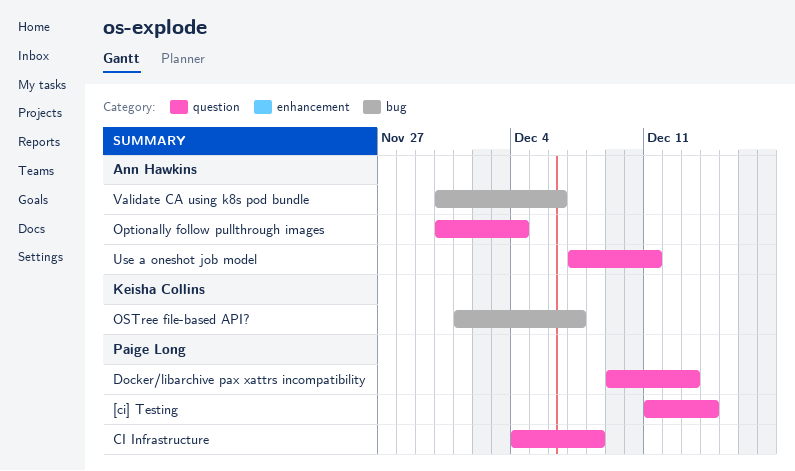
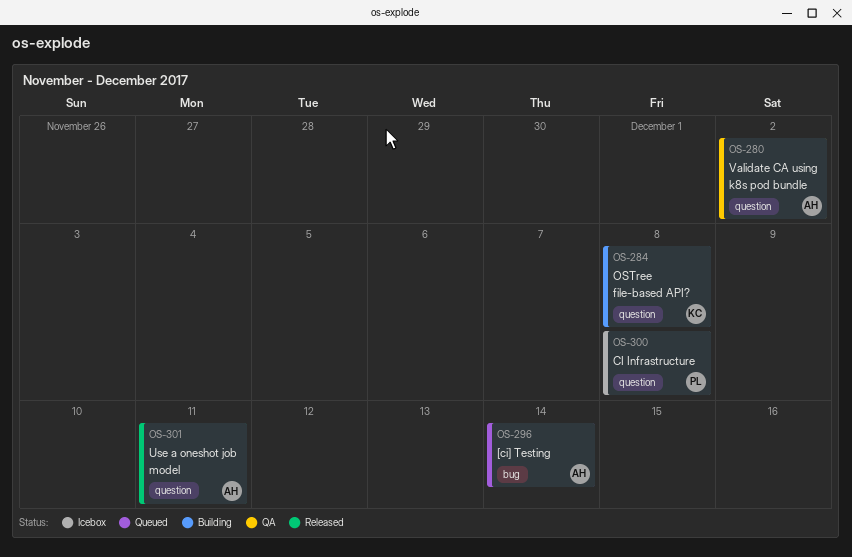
[ci] Testing, owner: Paige Long -> Ann Hawkins
[ci] Testing, label: question -> bug
Docker/libarchive pax xattrs incompatibility: present -> none
Optionally follow pullthrough images: present -> none
OSTree file-based API?, label: bug -> question
OSTree file-based API?, due: Dec 7 -> Dec 8
Validate CA using k8s pod bundle, label: bug -> question
Validate CA using k8s pod bundle, due: Dec 6 -> Dec 2

